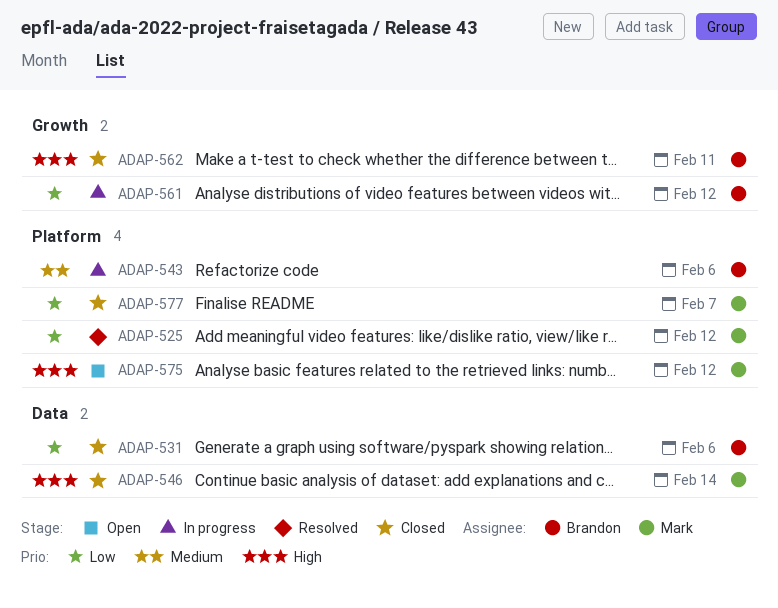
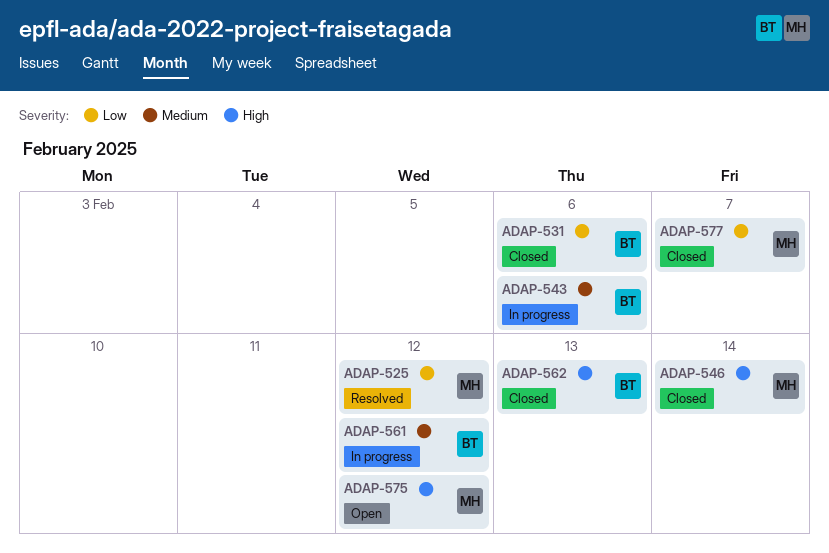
ADAP-561, priority: Low -> Medium
ADAP-562, due: Feb 11 -> Feb 13

